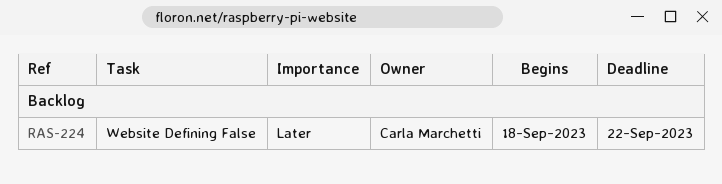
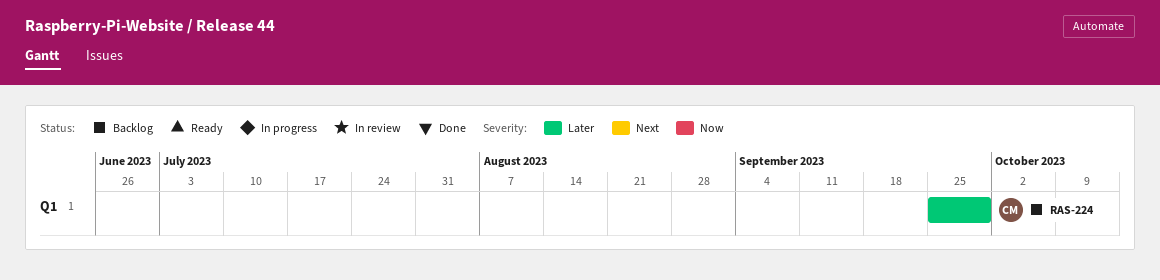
RAS-224, start: Sep 18 -> Sep 25
RAS-224, due: Sep 22 -> Sep 29

